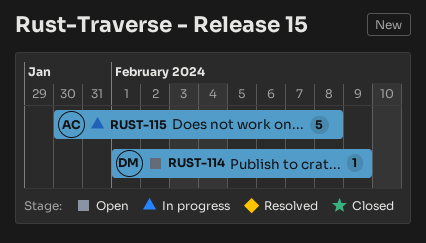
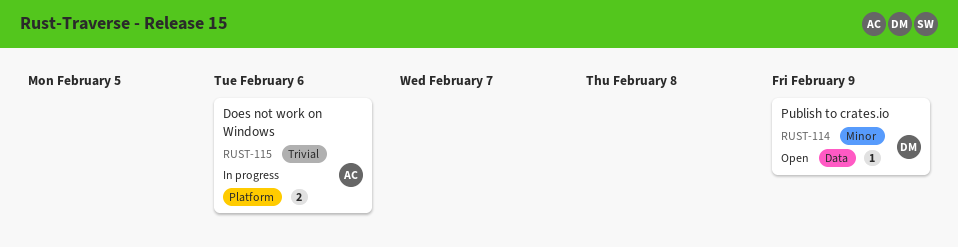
RUST-115, estimate: 5 -> 2
RUST-115, due: Feb 8 -> Feb 6

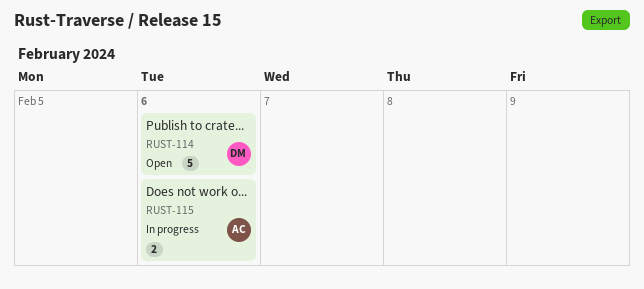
RUST-114, estimate: 1 -> 5
RUST-114, due: Feb 9 -> Feb 6

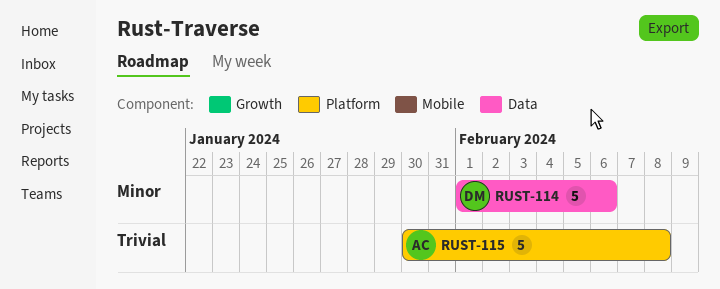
RUST-115, estimate: 2 -> 5
RUST-115, due: Feb 6 -> Feb 8

